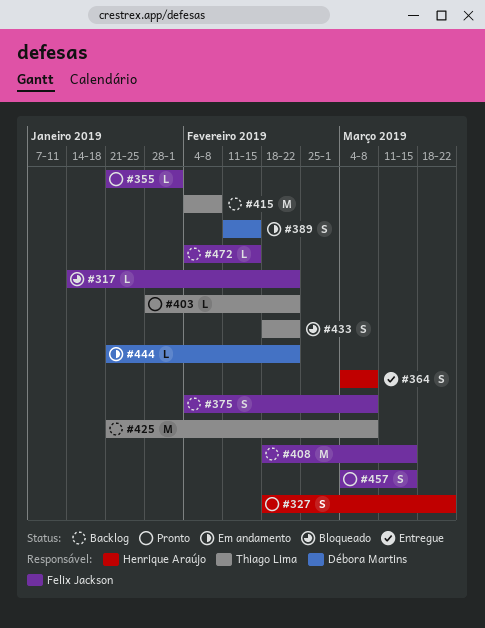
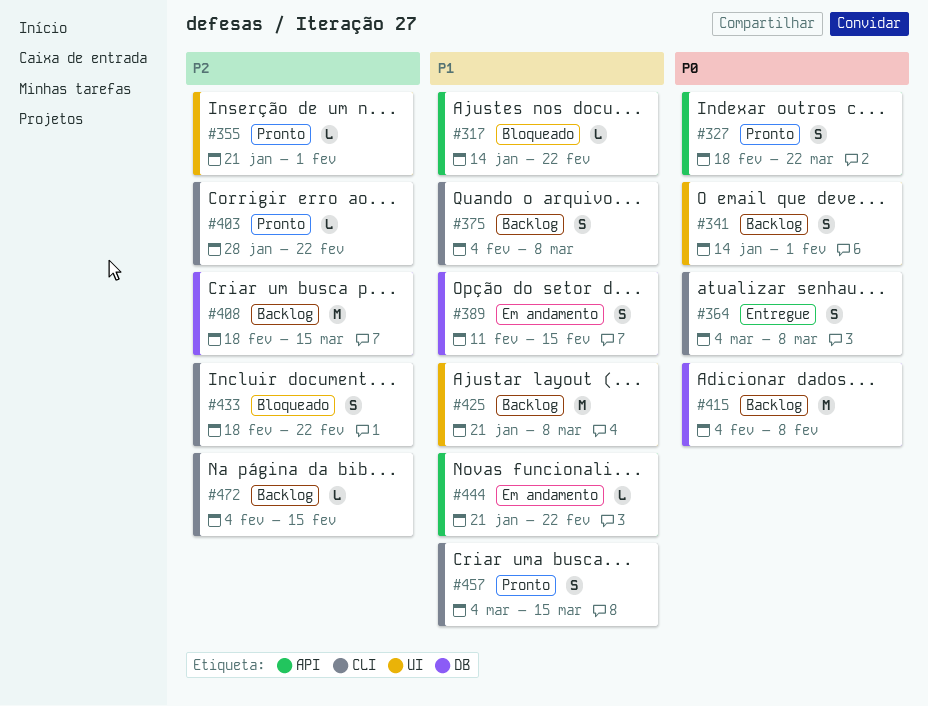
#341: none -> present

